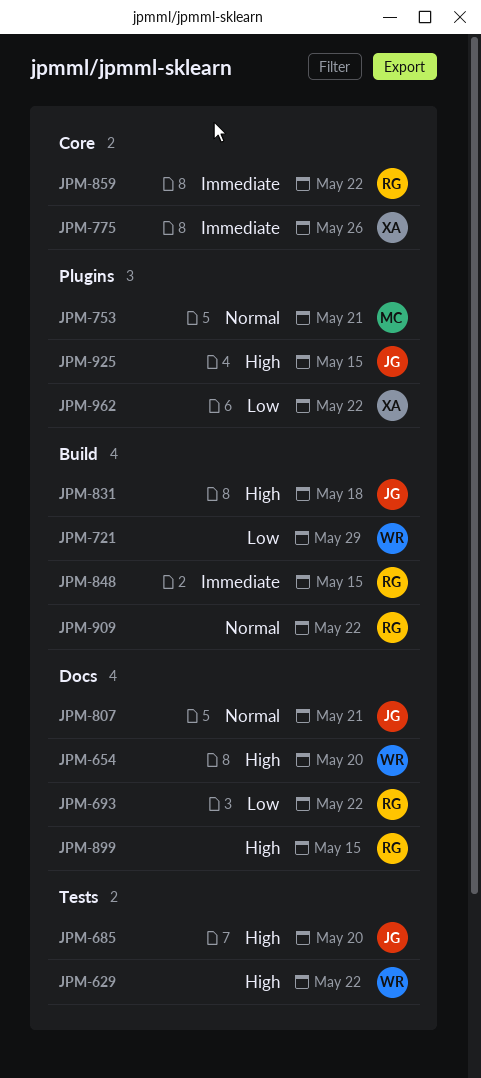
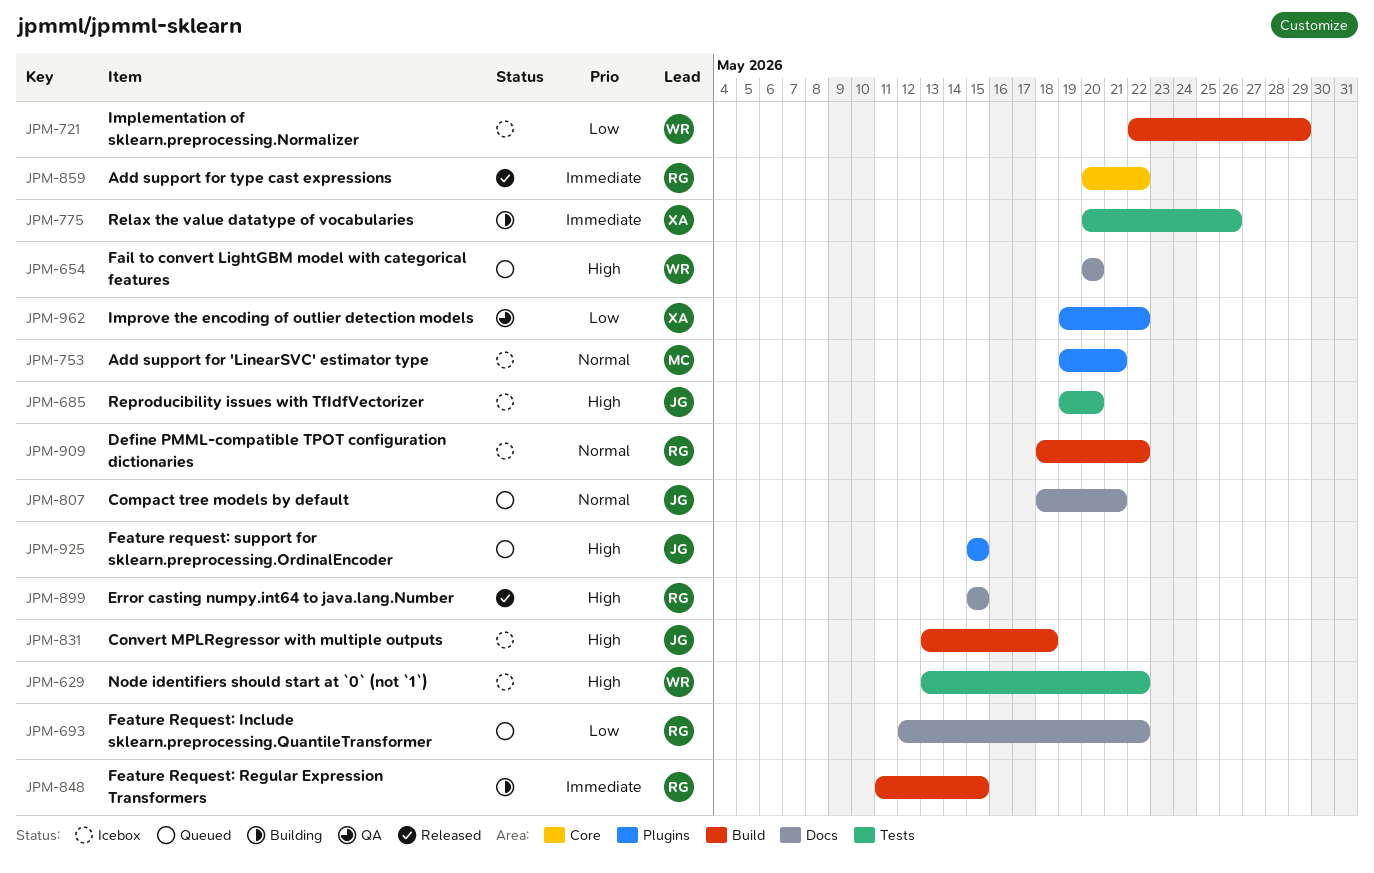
JPM-775, label: Core -> Tests

